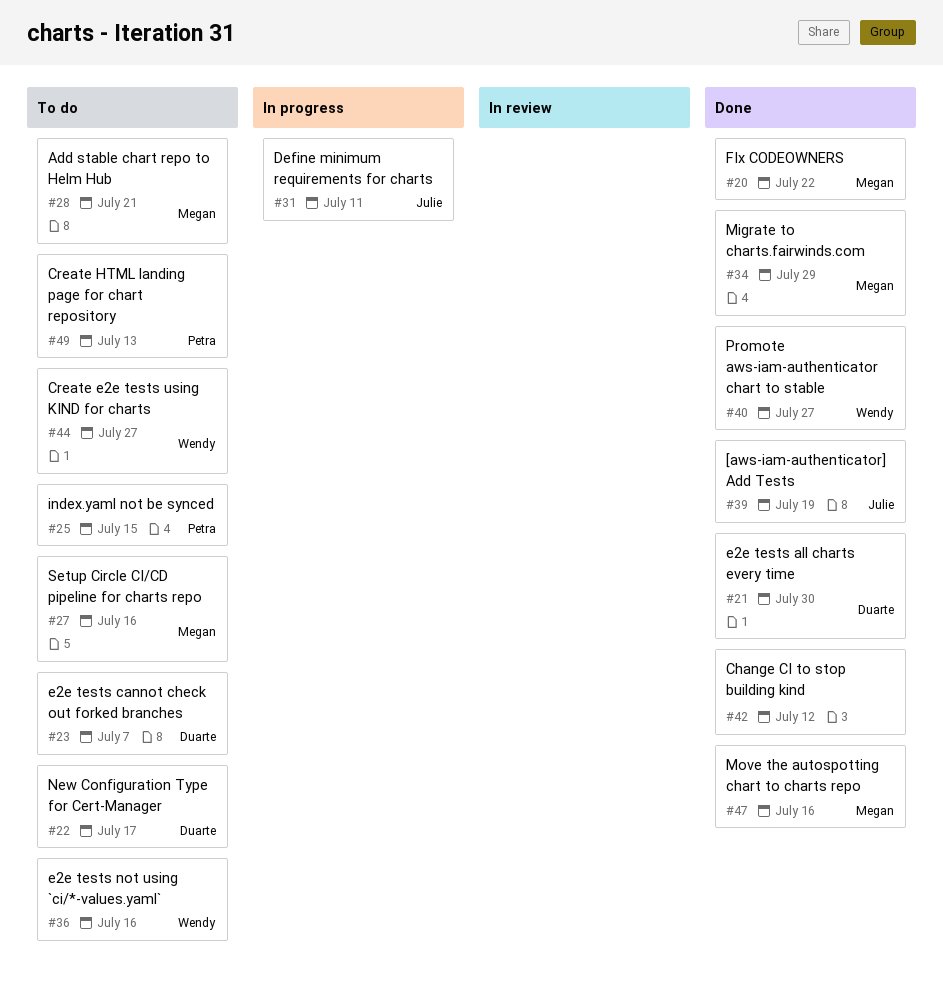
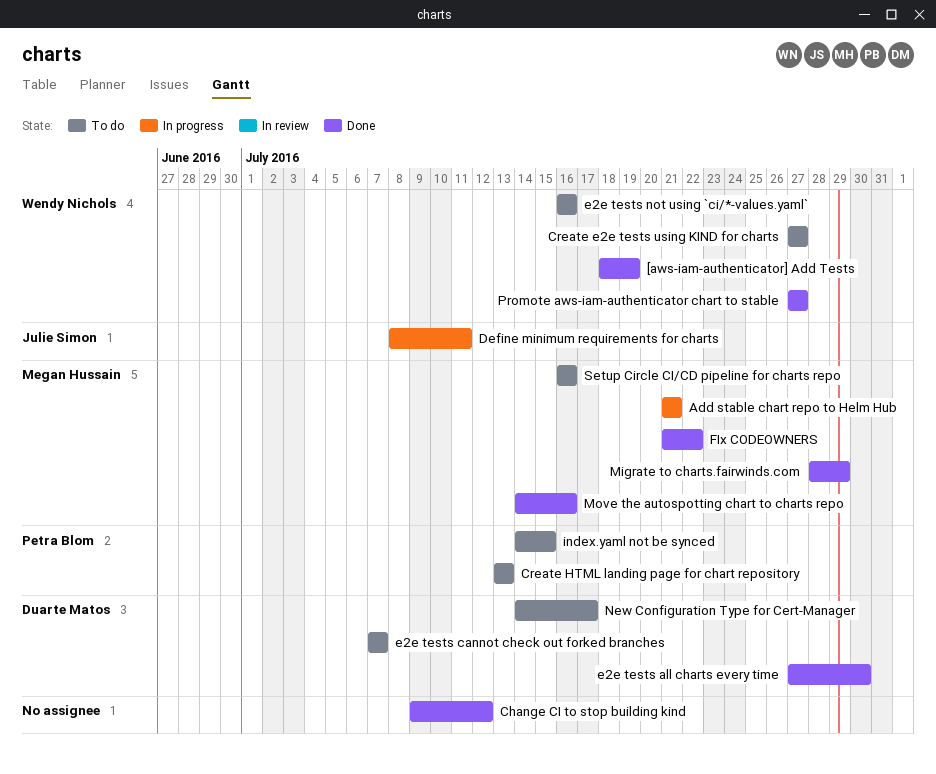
[aws-iam-authenticator] Add Tests, owner: Julie Simon -> Wendy Nichols
Add stable chart repo to Helm Hub, status: To do -> In progress

